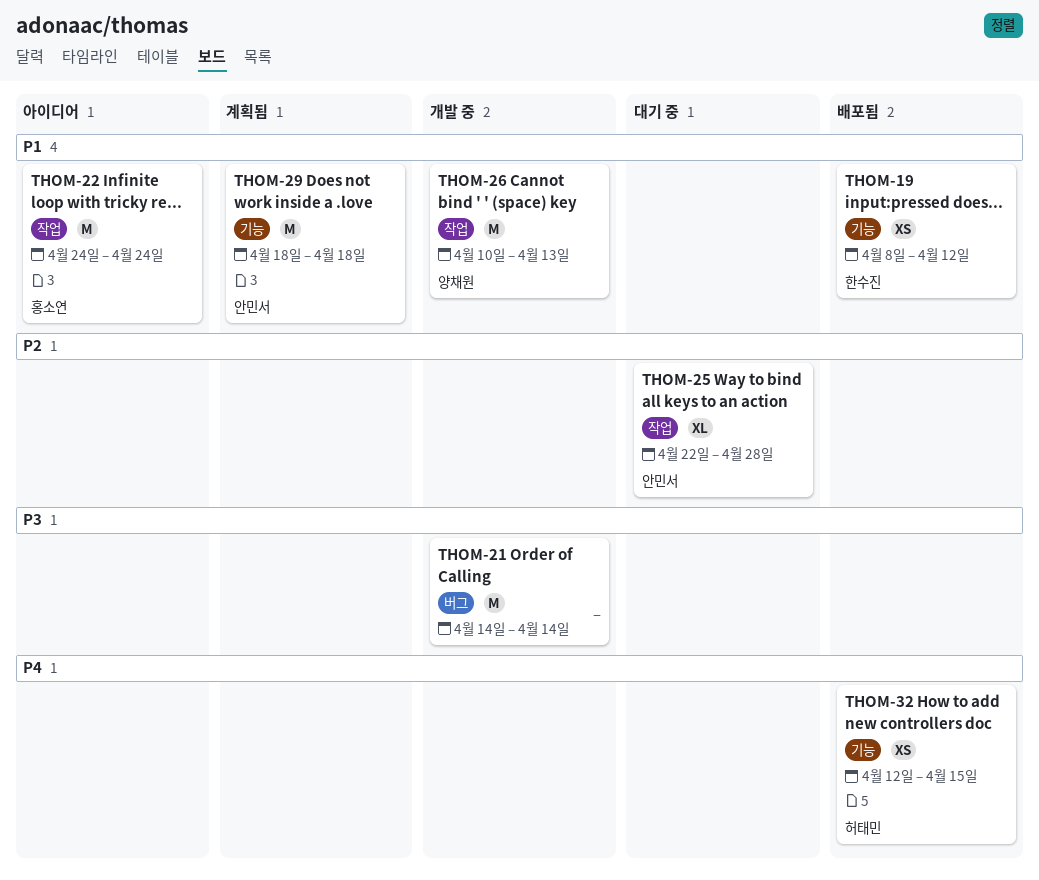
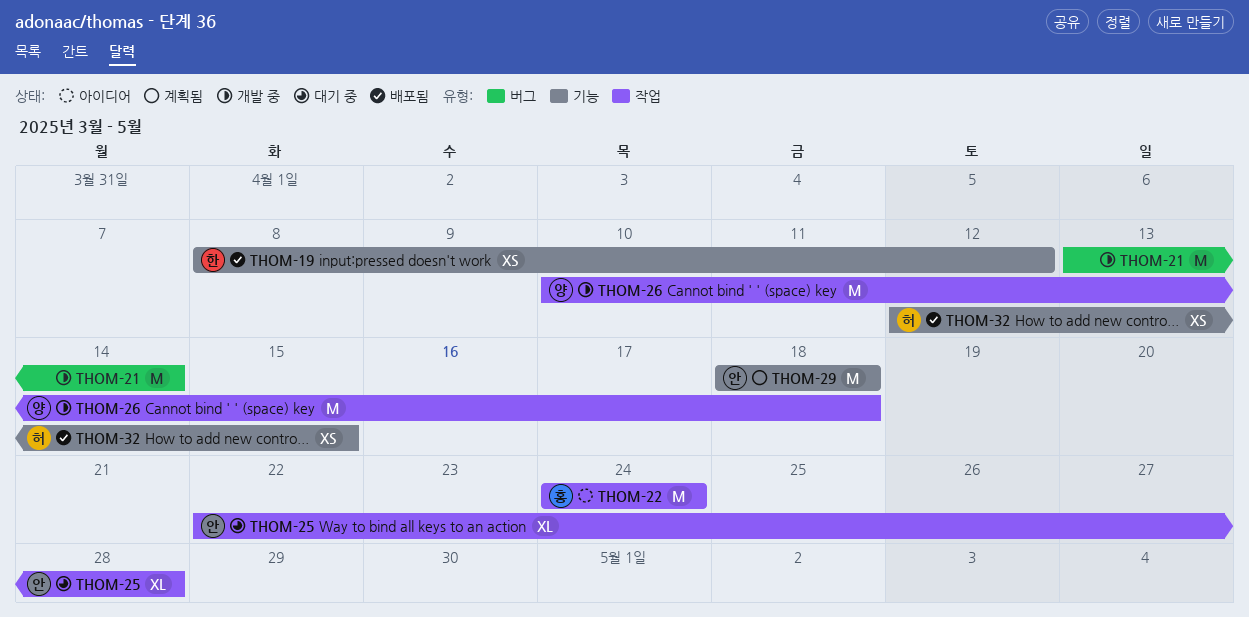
THOM-21, start: Apr 14 -> Apr 13
THOM-26, due: Apr 13 -> Apr 18

